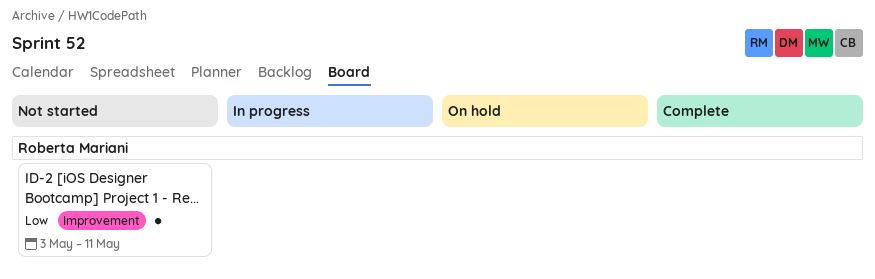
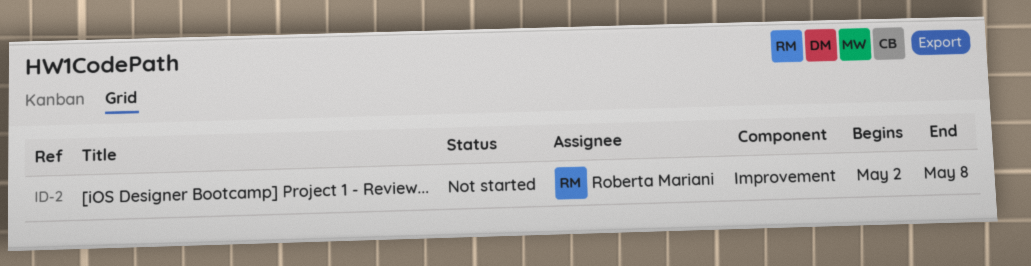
ID-2, start: May 3 -> May 2
ID-2, due: May 11 -> May 8

